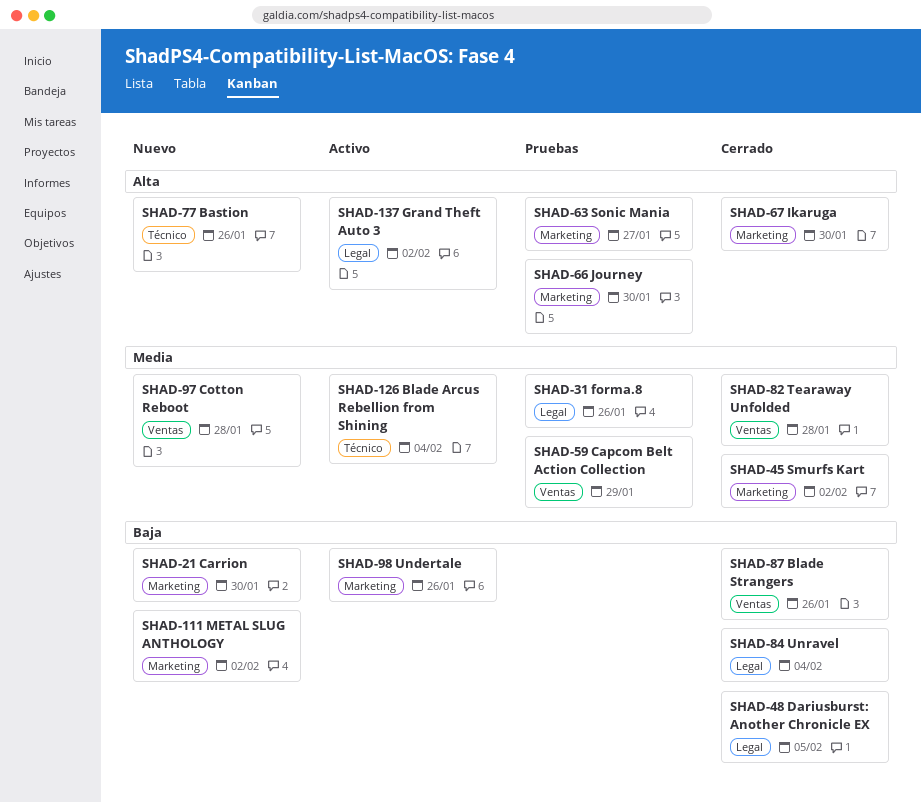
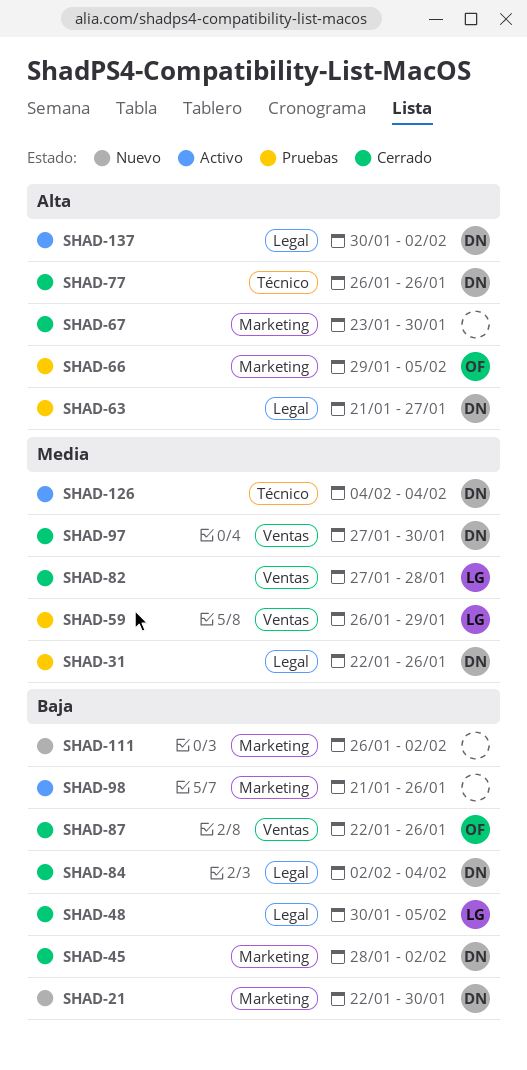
SHAD-45, priority: Media -> Baja
SHAD-63, label: Marketing -> Legal
SHAD-66, due: Jan 30 -> Feb 5
SHAD-77, status: Nuevo -> Cerrado
SHAD-97, status: Nuevo -> Cerrado
SHAD-97, due: Jan 28 -> Jan 30

